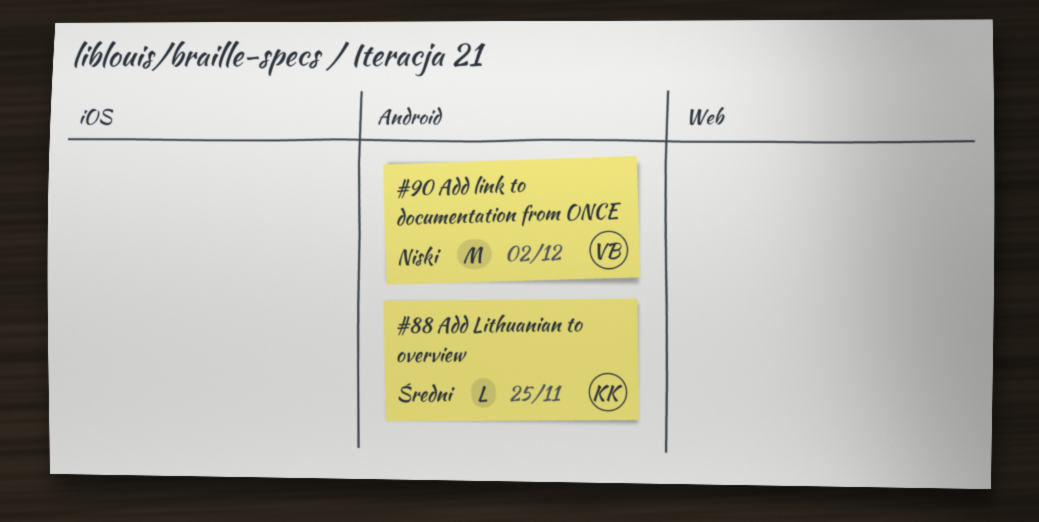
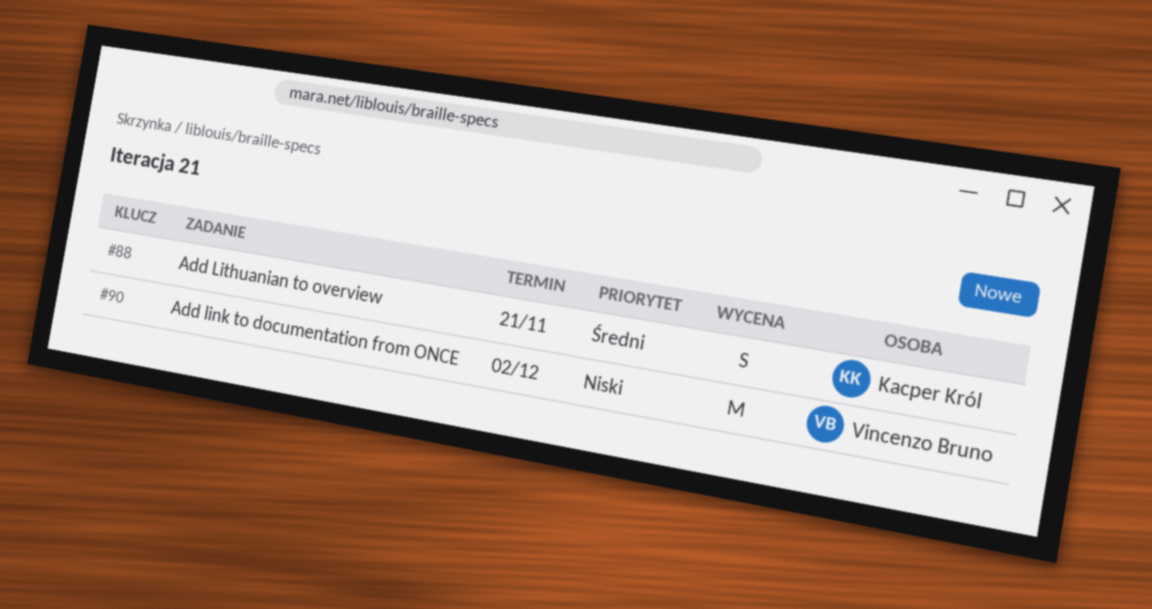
#88, estimate: L -> S
#88, due: Nov 25 -> Nov 21

